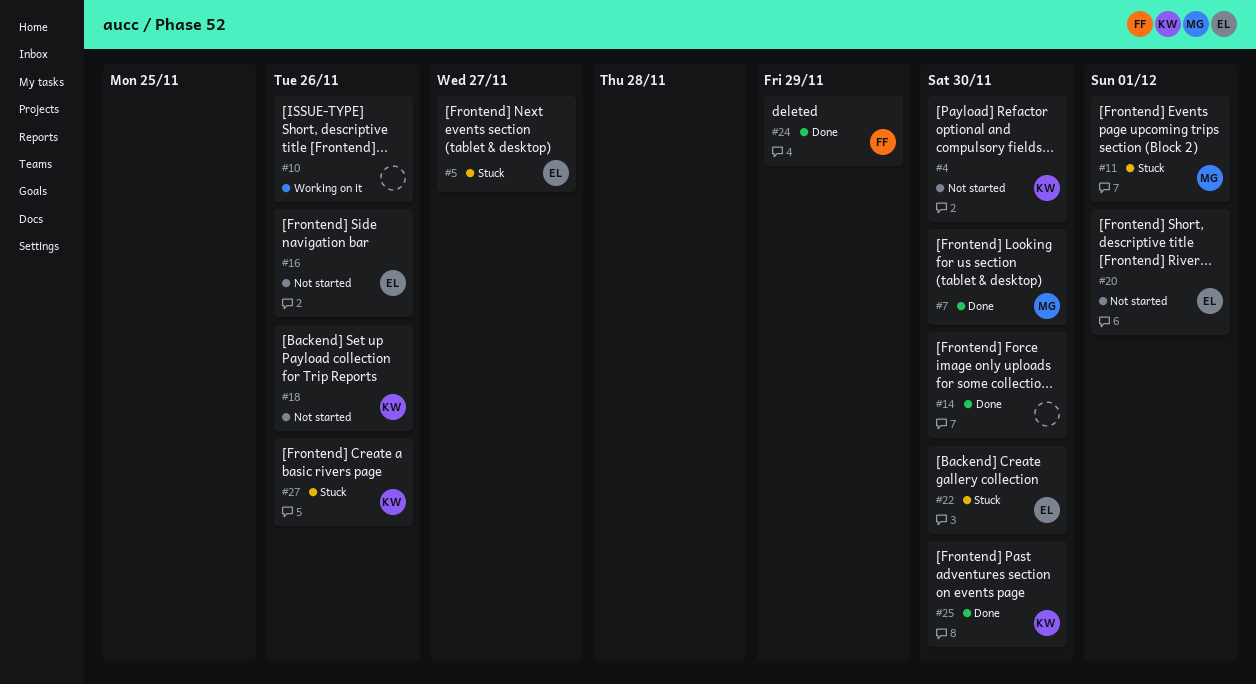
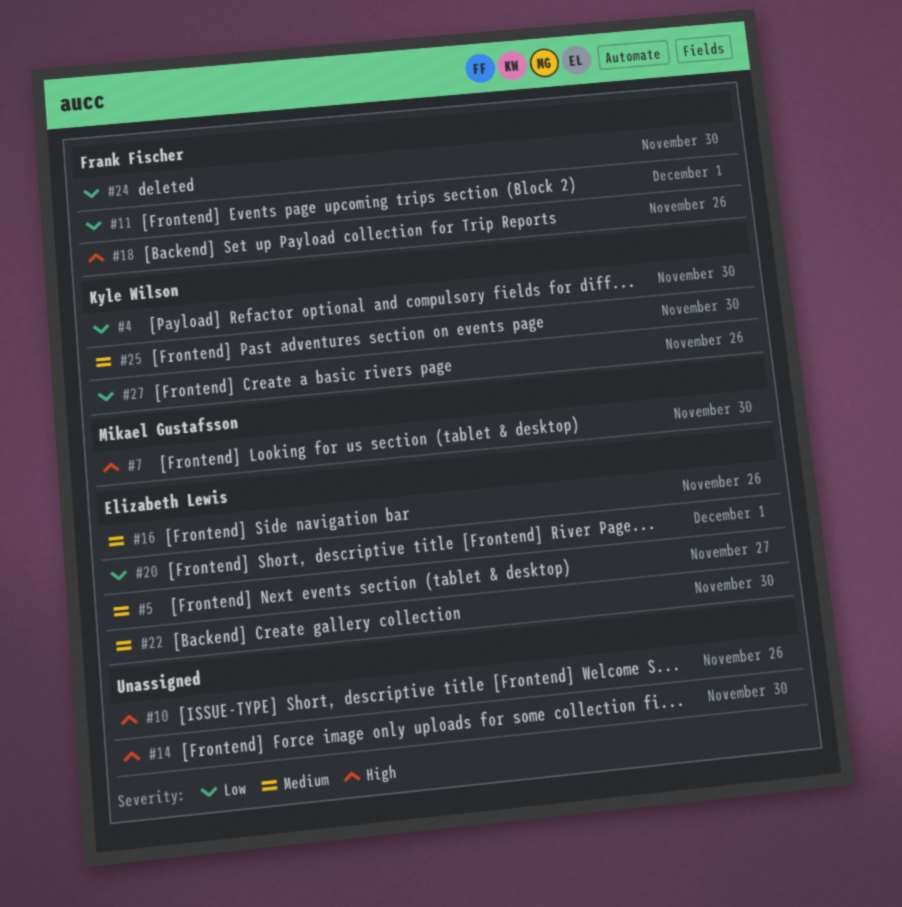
#11, owner: Mikael Gustafsson -> Frank Fischer
#18, owner: Kyle Wilson -> Frank Fischer
#24, due: Nov 29 -> Nov 30

